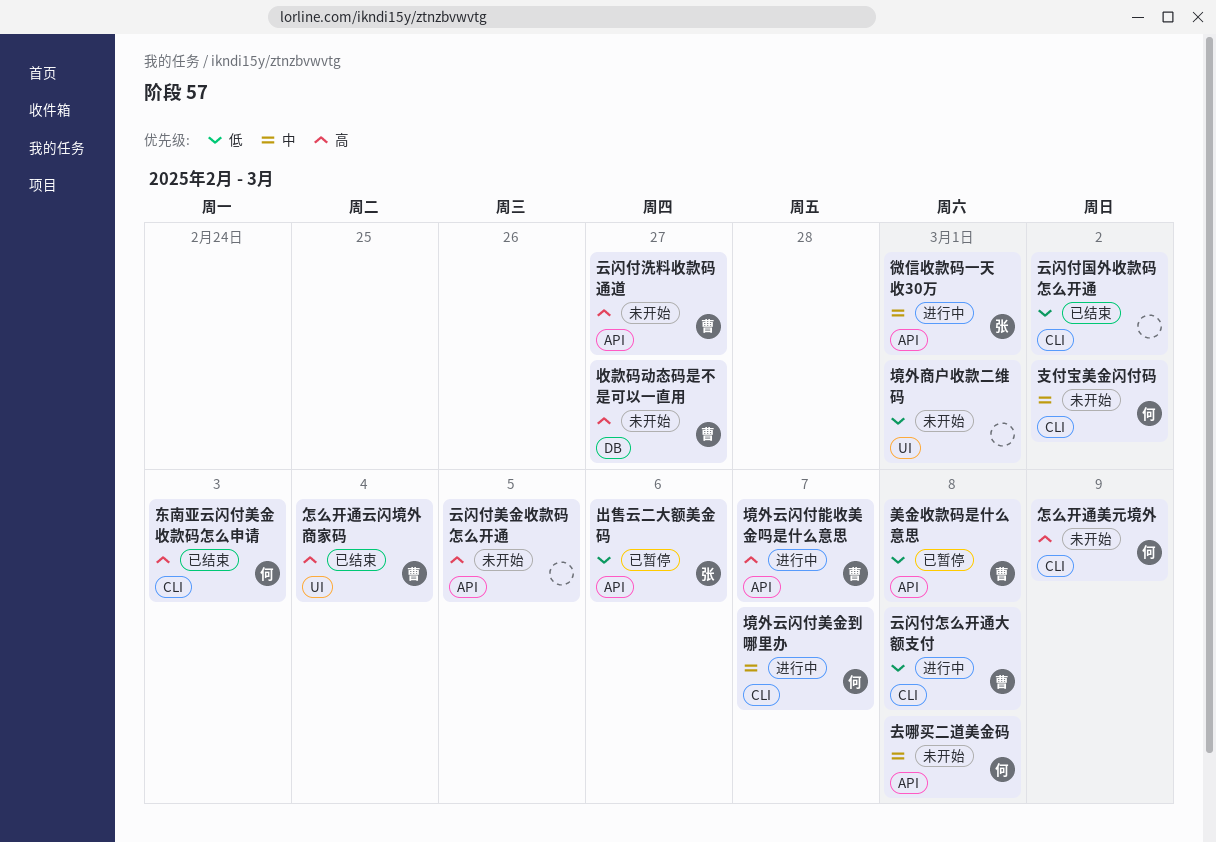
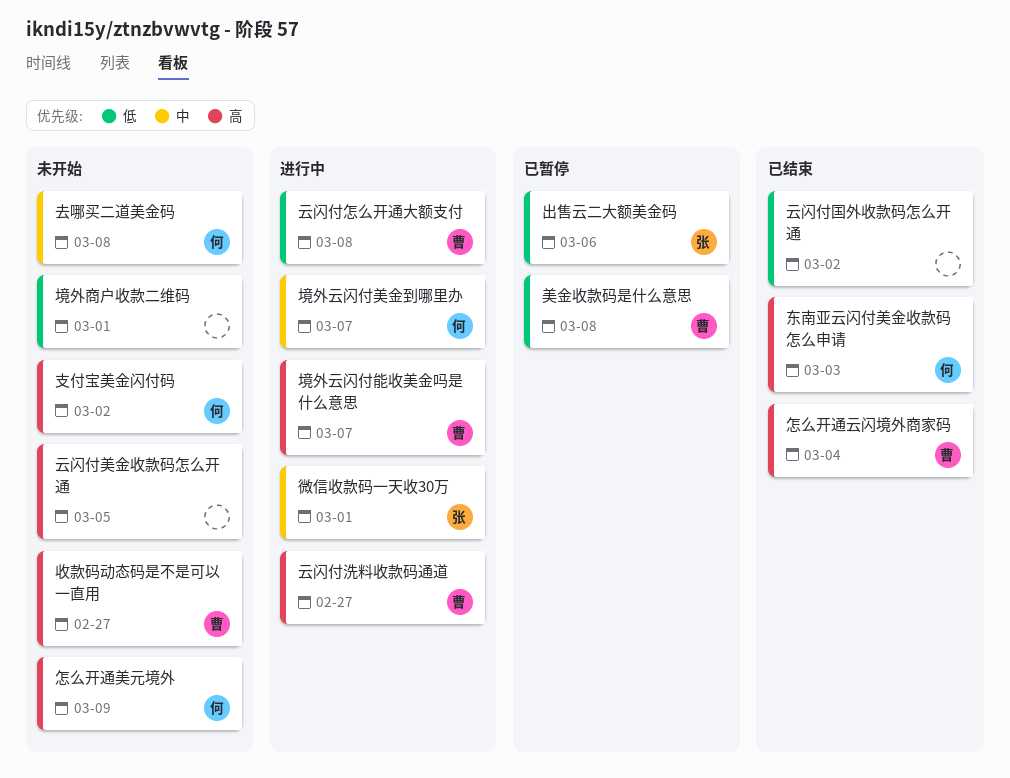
云闪付洗料收款码通道, status: 未开始 -> 进行中
支付宝美金闪付码, priority: 中 -> 高

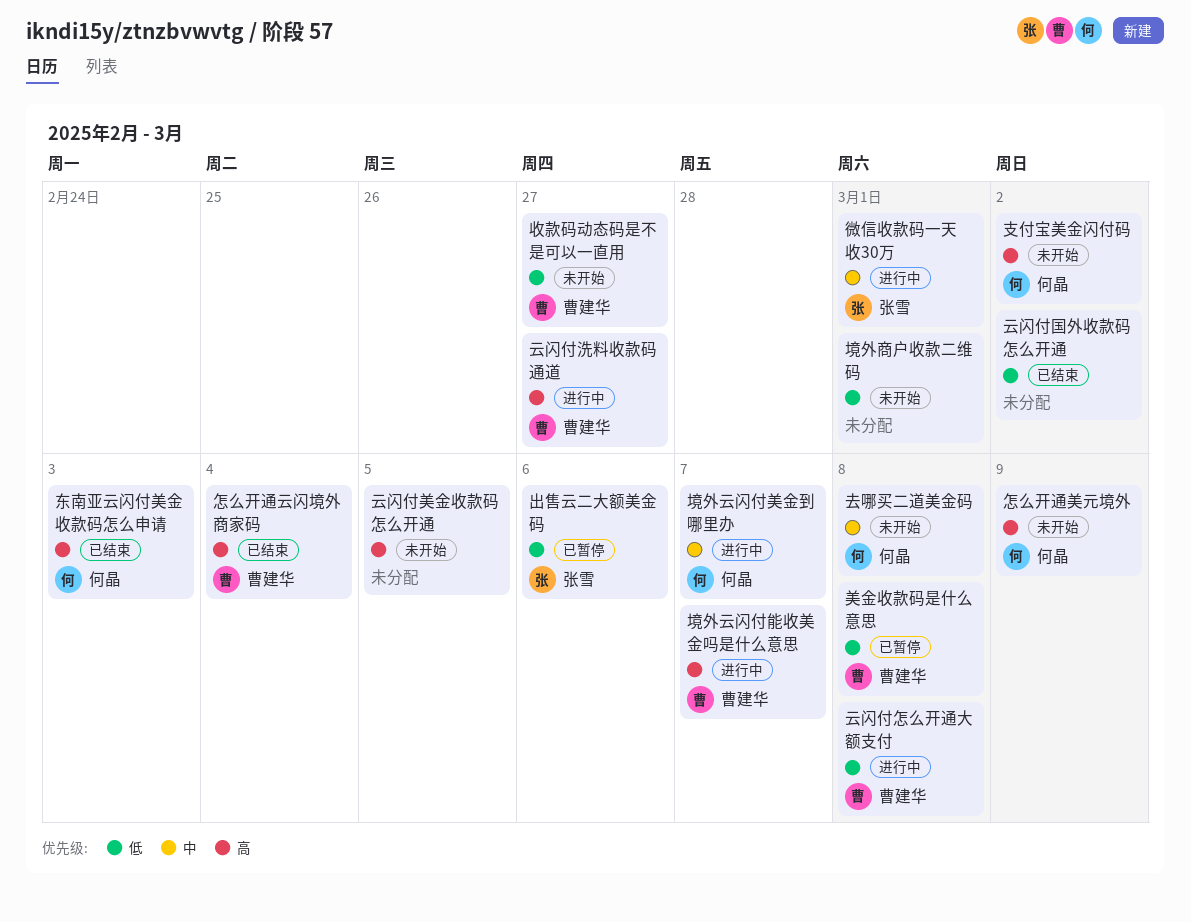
收款码动态码是不是可以一直用, priority: 高 -> 低

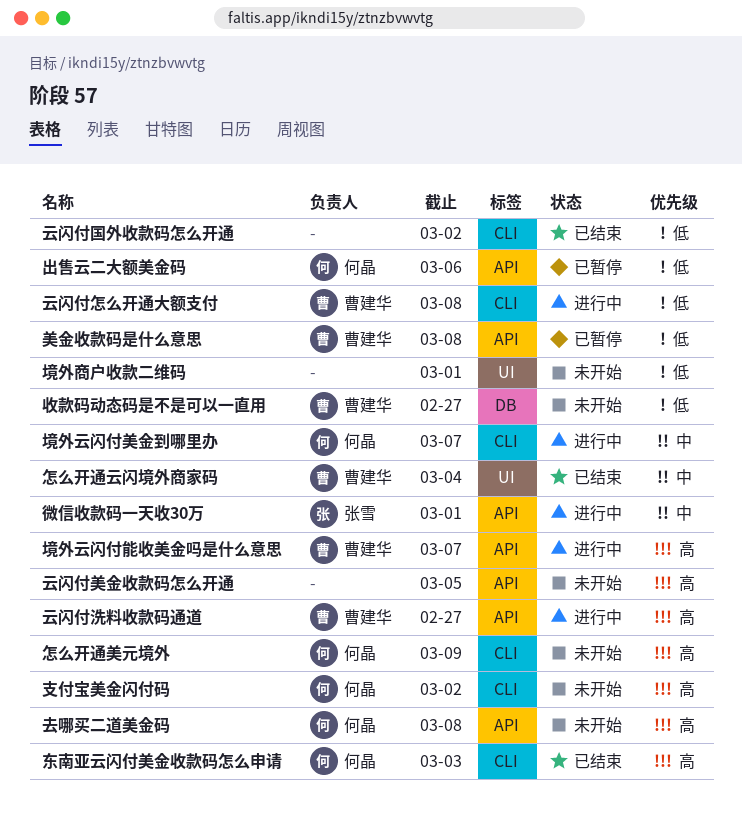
出售云二大额美金码, owner: 张雪 -> 何晶
去哪买二道美金码, priority: 中 -> 高
怎么开通云闪境外商家码, priority: 高 -> 中

